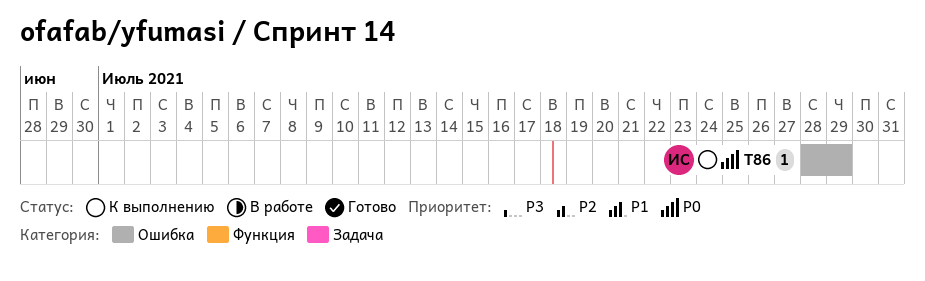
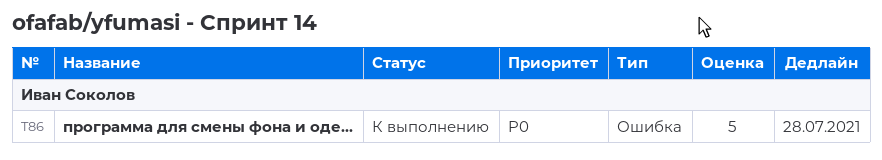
T86, estimate: 1 -> 5
T86, due: Jul 29 -> Jul 28

